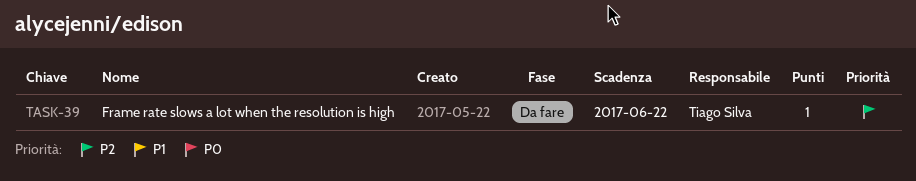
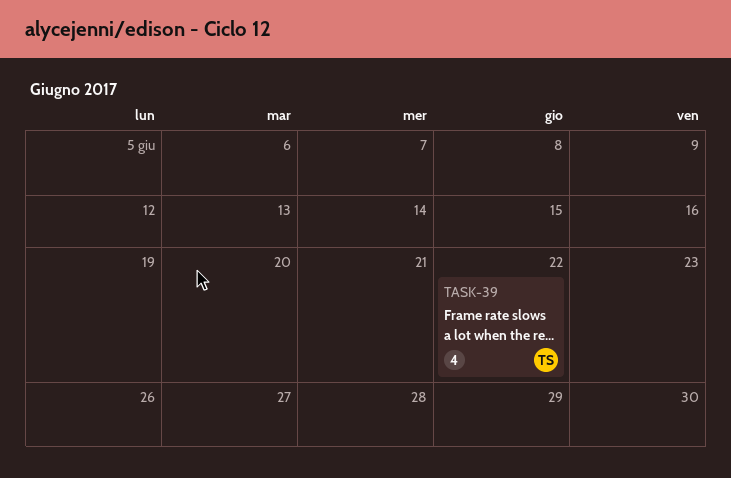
TASK-39, estimate: 1 -> 4

